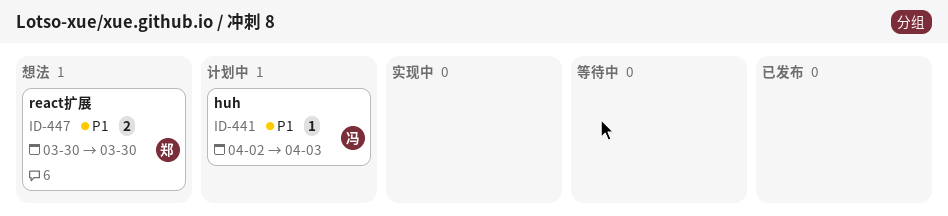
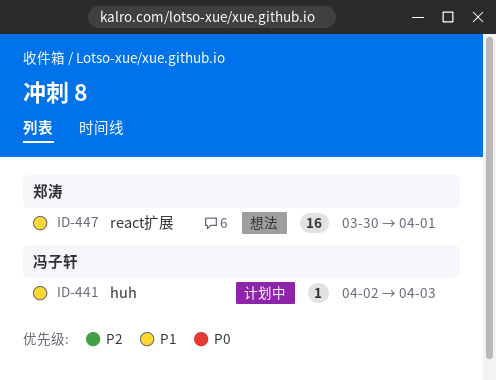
ID-447, estimate: 2 -> 16
ID-447, due: Mar 30 -> Apr 1

